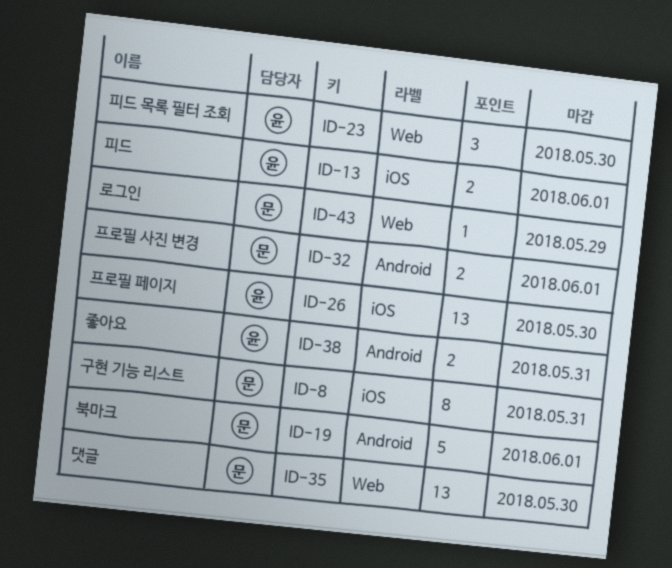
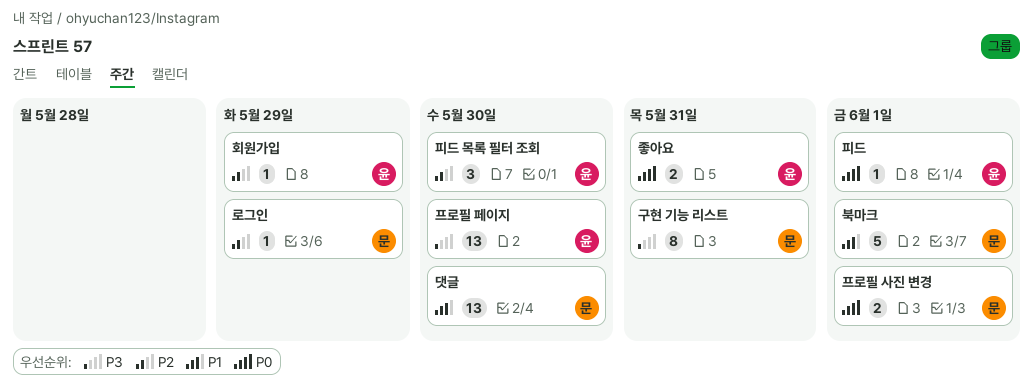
피드, estimate: 2 -> 1
회원가입: none -> present

